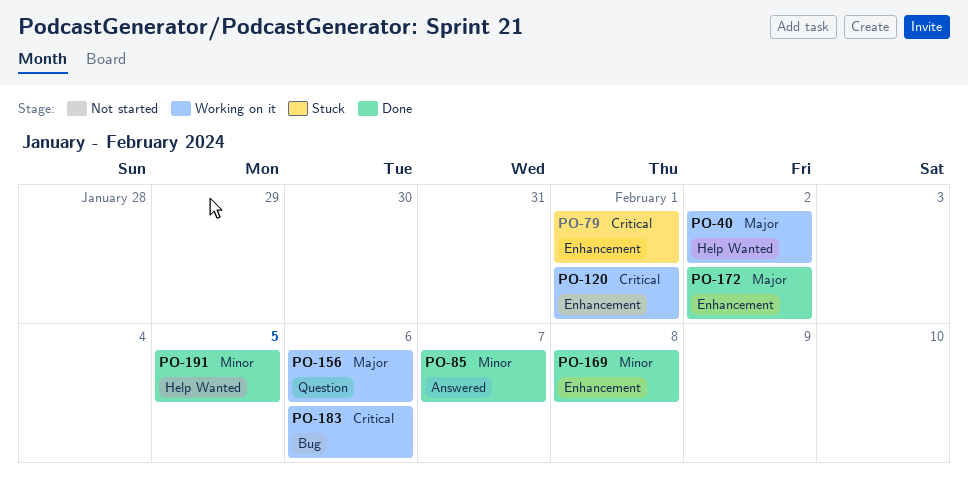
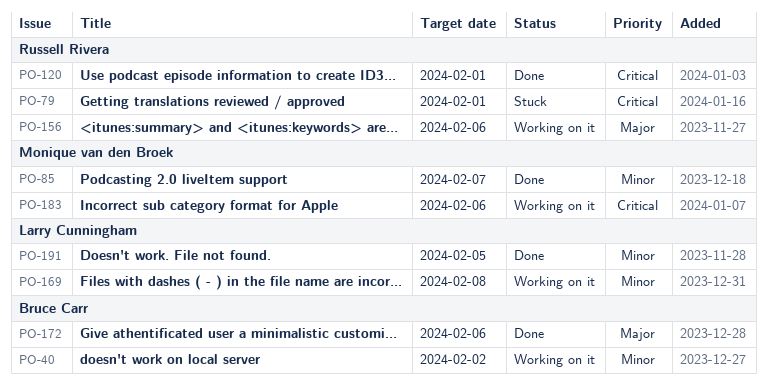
PO-40, priority: Major -> Minor
PO-120, status: Working on it -> Done
PO-169, status: Done -> Working on it
PO-172, due: Feb 2 -> Feb 6

